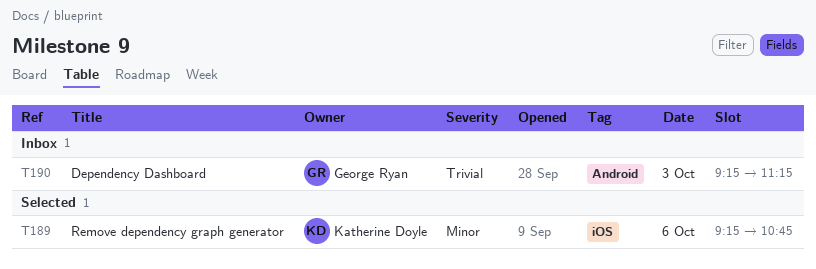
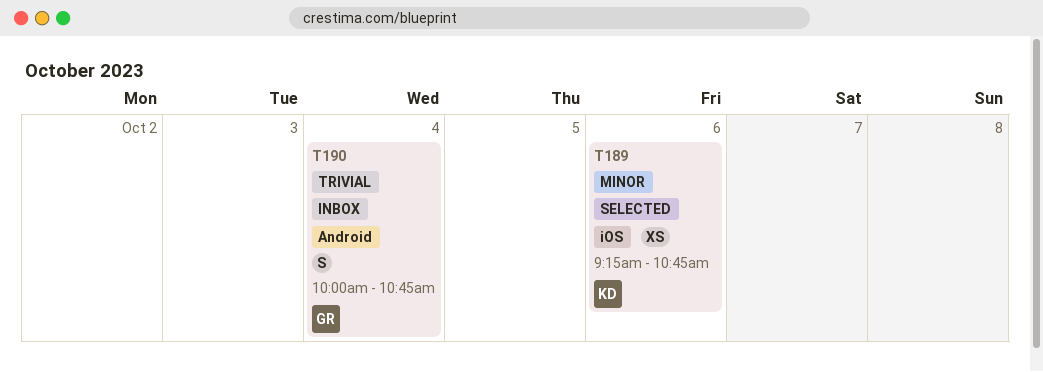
T190, day: Oct 3 -> Oct 4
T190, begins: 09:15 -> 10:00
T190, ends: 11:15 -> 10:45

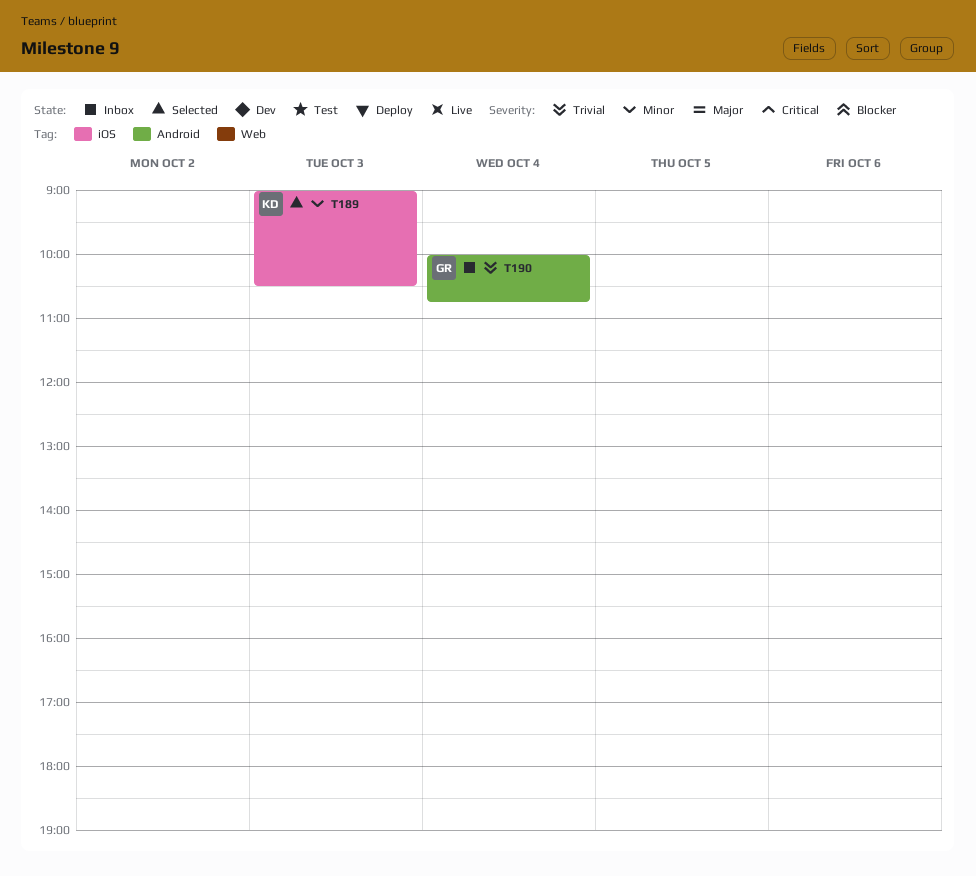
T189, day: Oct 6 -> Oct 3
T189, begins: 09:15 -> 09:00
T189, ends: 10:45 -> 10:30

